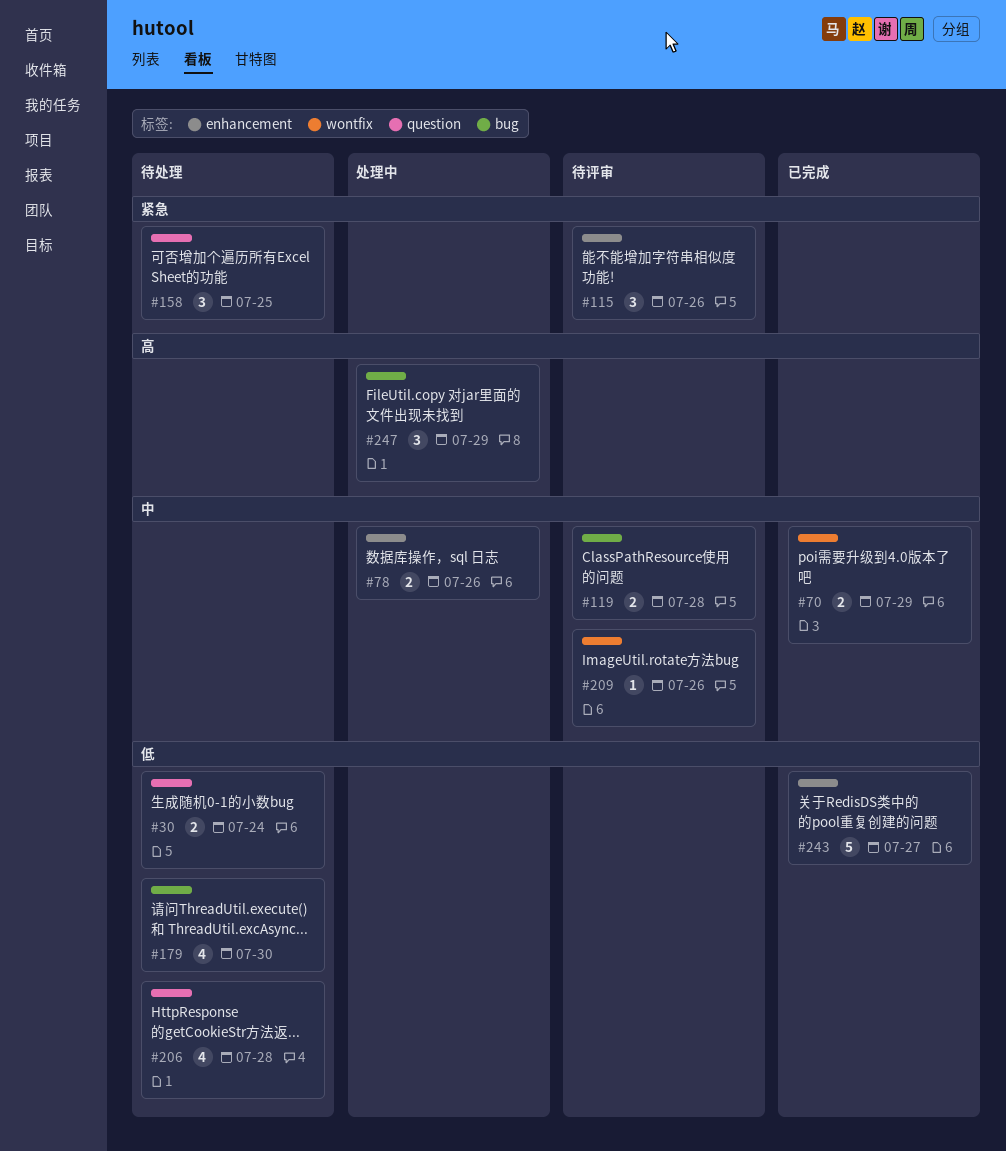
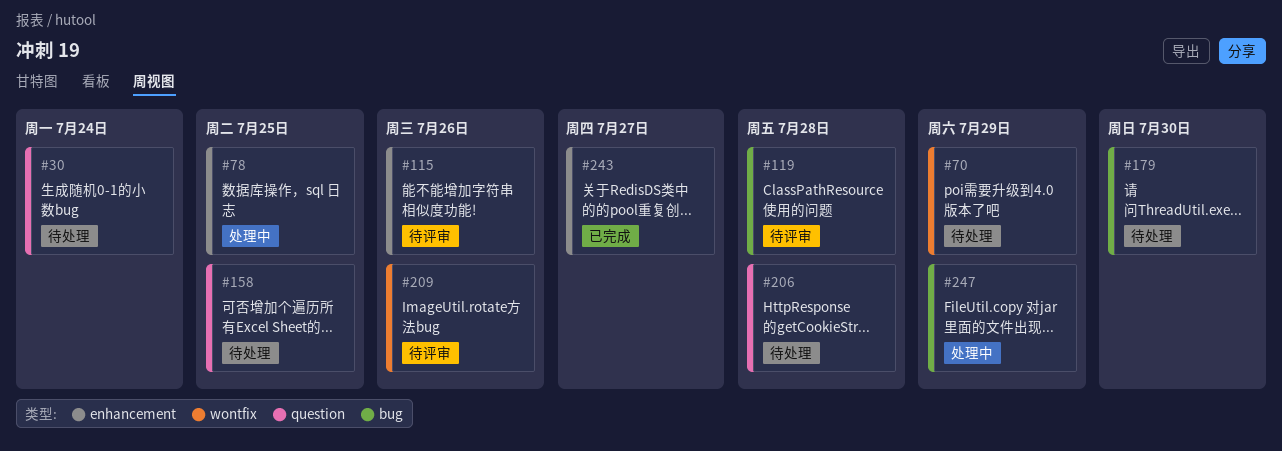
#70, status: 已完成 -> 待处理
#78, due: Jul 26 -> Jul 25

